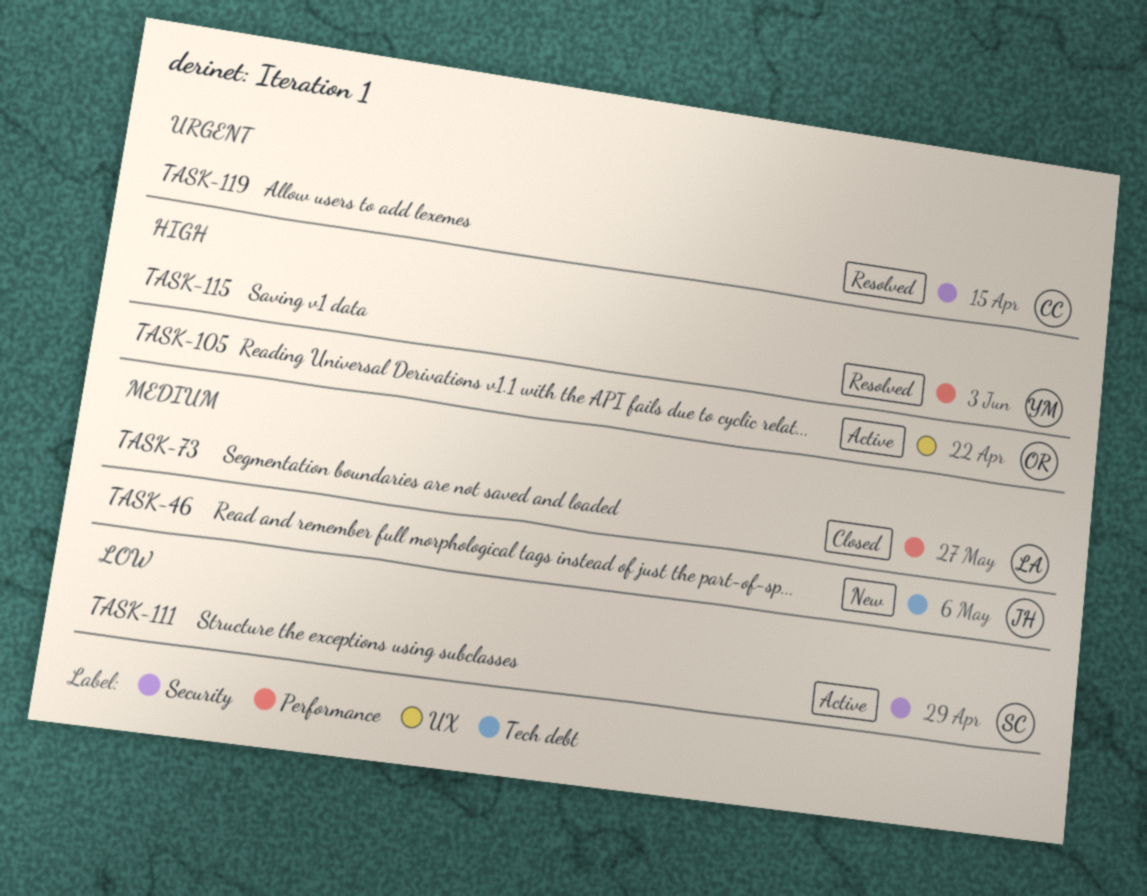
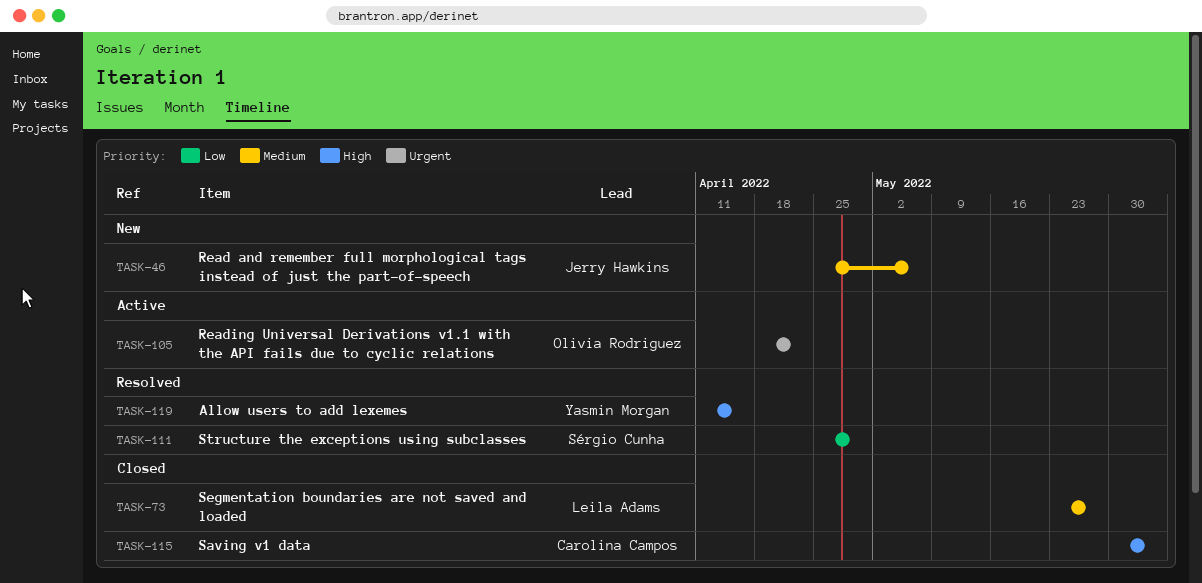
TASK-105, priority: High -> Urgent
TASK-111, status: Active -> Resolved
TASK-115, status: Resolved -> Closed
TASK-115, owner: Yasmin Morgan -> Carolina Campos
TASK-119, owner: Carolina Campos -> Yasmin Morgan
TASK-119, priority: Urgent -> High

